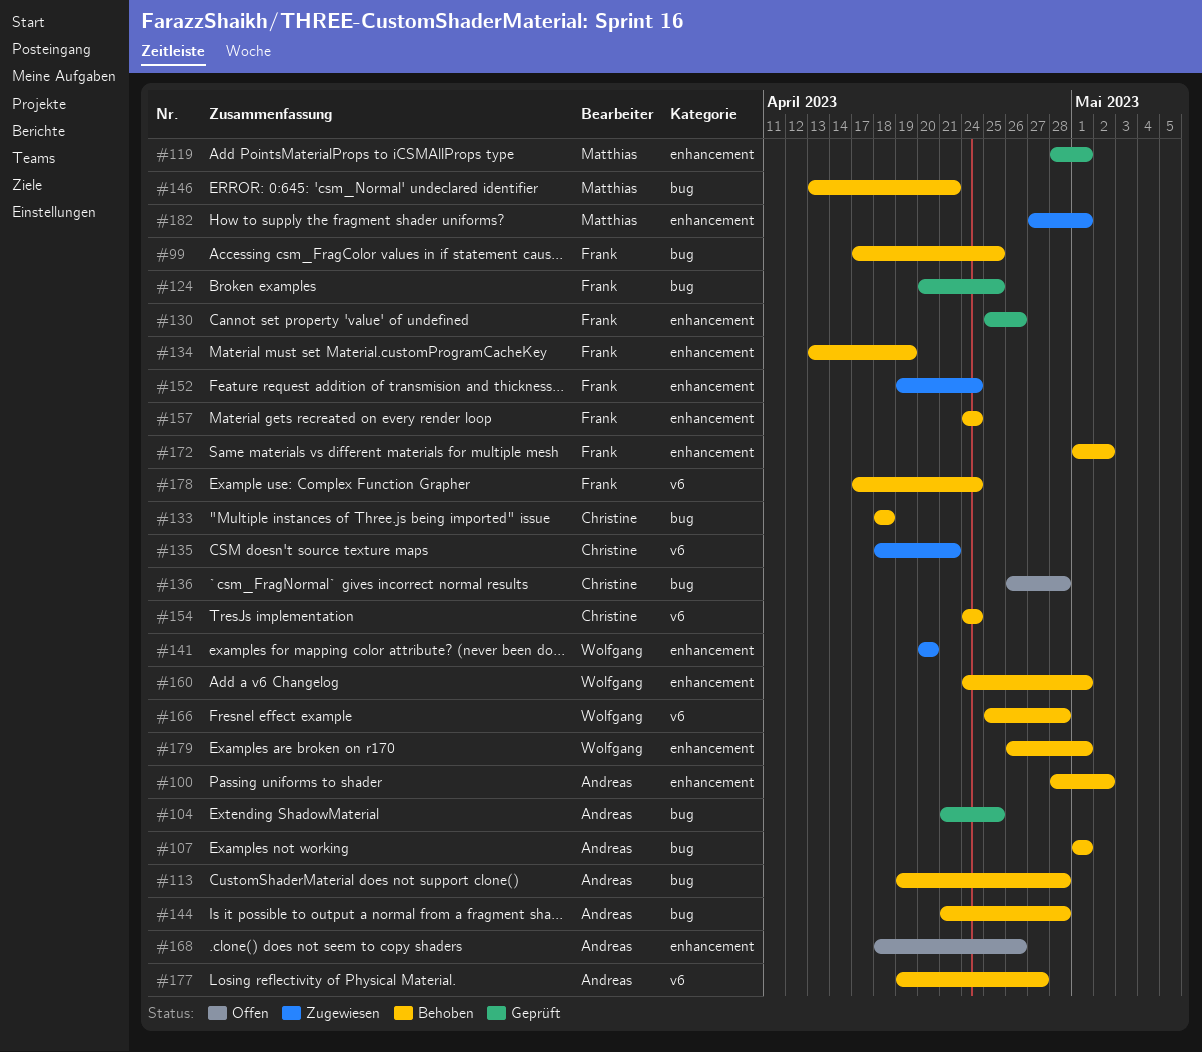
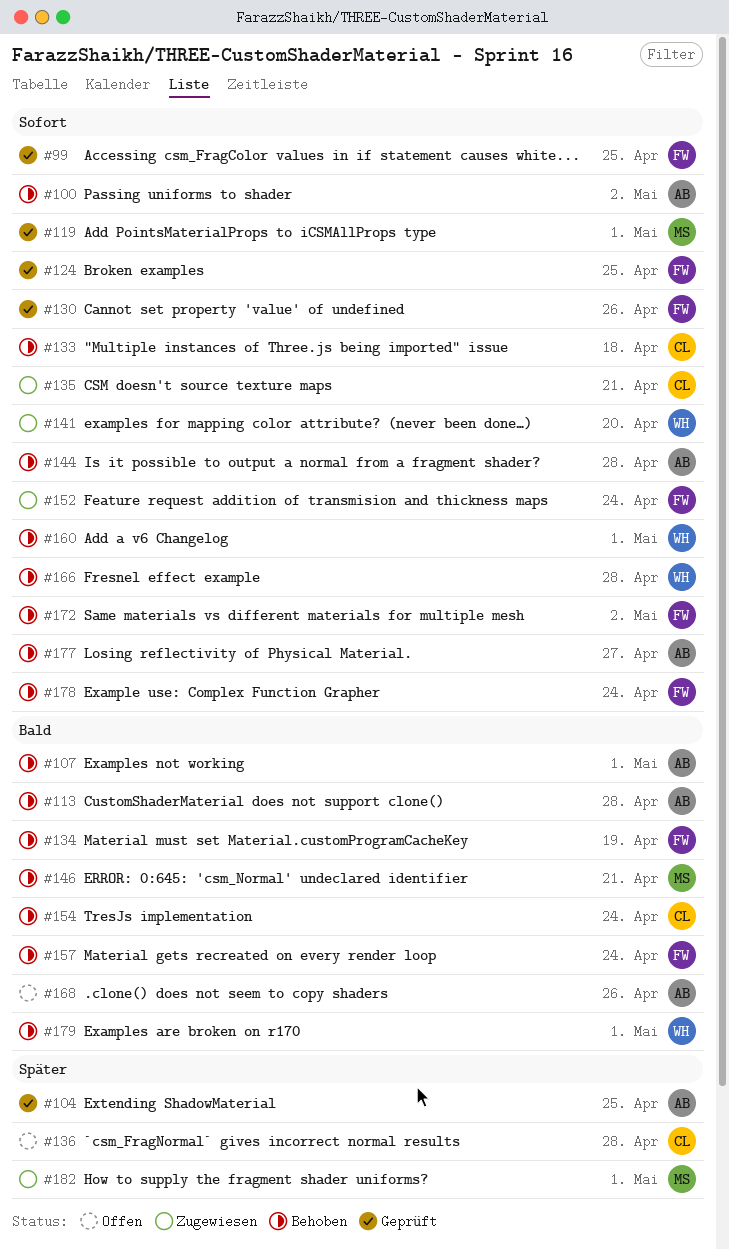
#99, status: Behoben -> Geprüft

